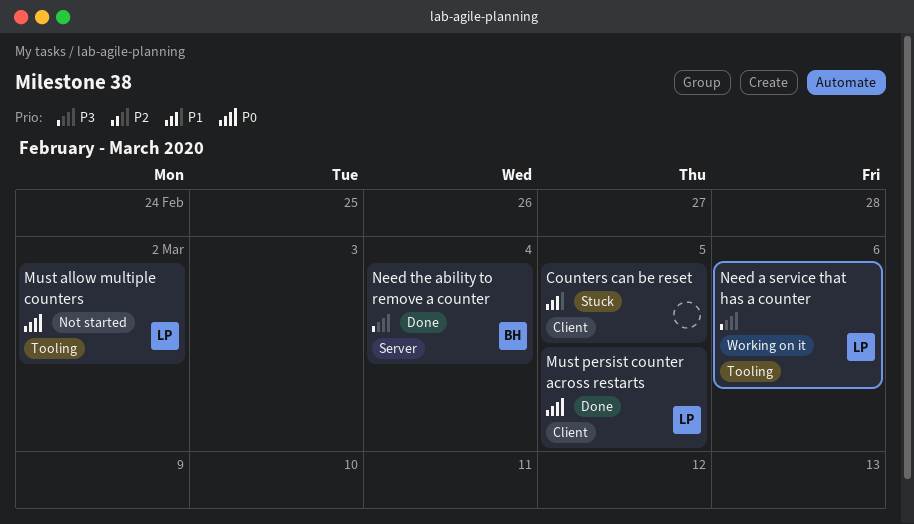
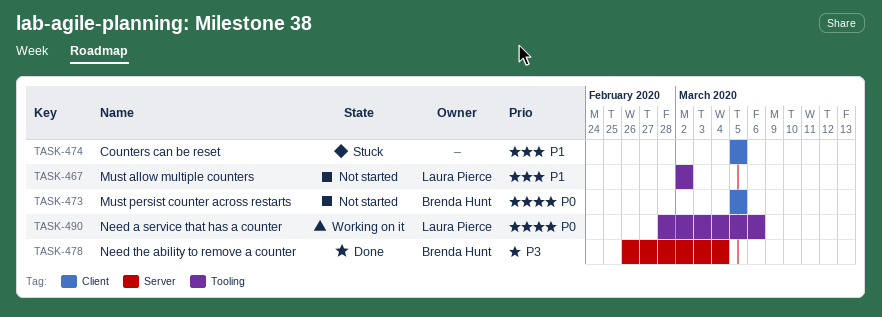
Must allow multiple counters, priority: P0 -> P1
Must persist counter across restarts, status: Done -> Not started
Must persist counter across restarts, owner: Laura Pierce -> Brenda Hunt
Need a service that has a counter, priority: P3 -> P0

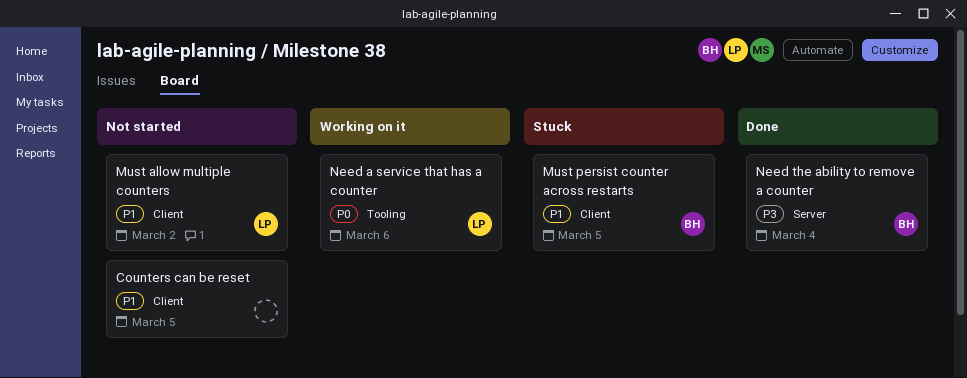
Counters can be reset, status: Stuck -> Not started
Must allow multiple counters, label: Tooling -> Client
Must persist counter across restarts, status: Not started -> Stuck
Must persist counter across restarts, priority: P0 -> P1

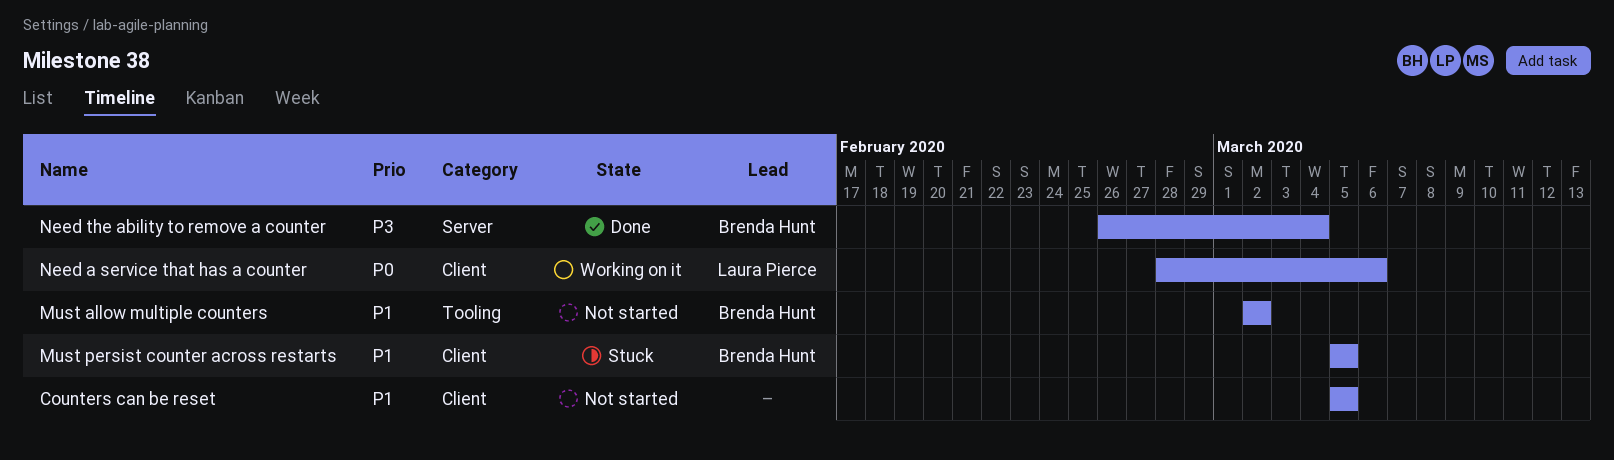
Must allow multiple counters, owner: Laura Pierce -> Brenda Hunt
Must allow multiple counters, label: Client -> Tooling
Need a service that has a counter, label: Tooling -> Client

